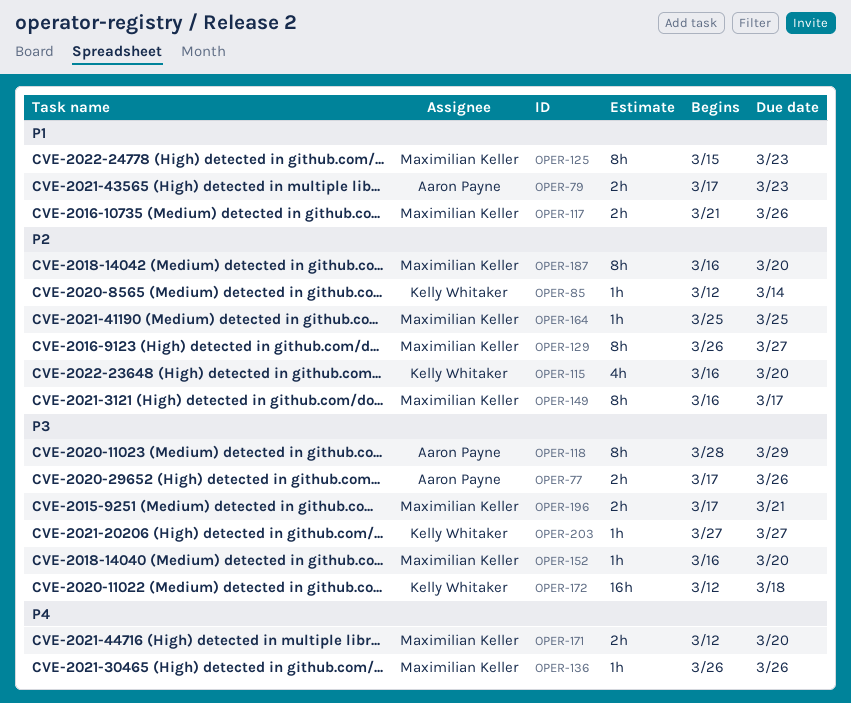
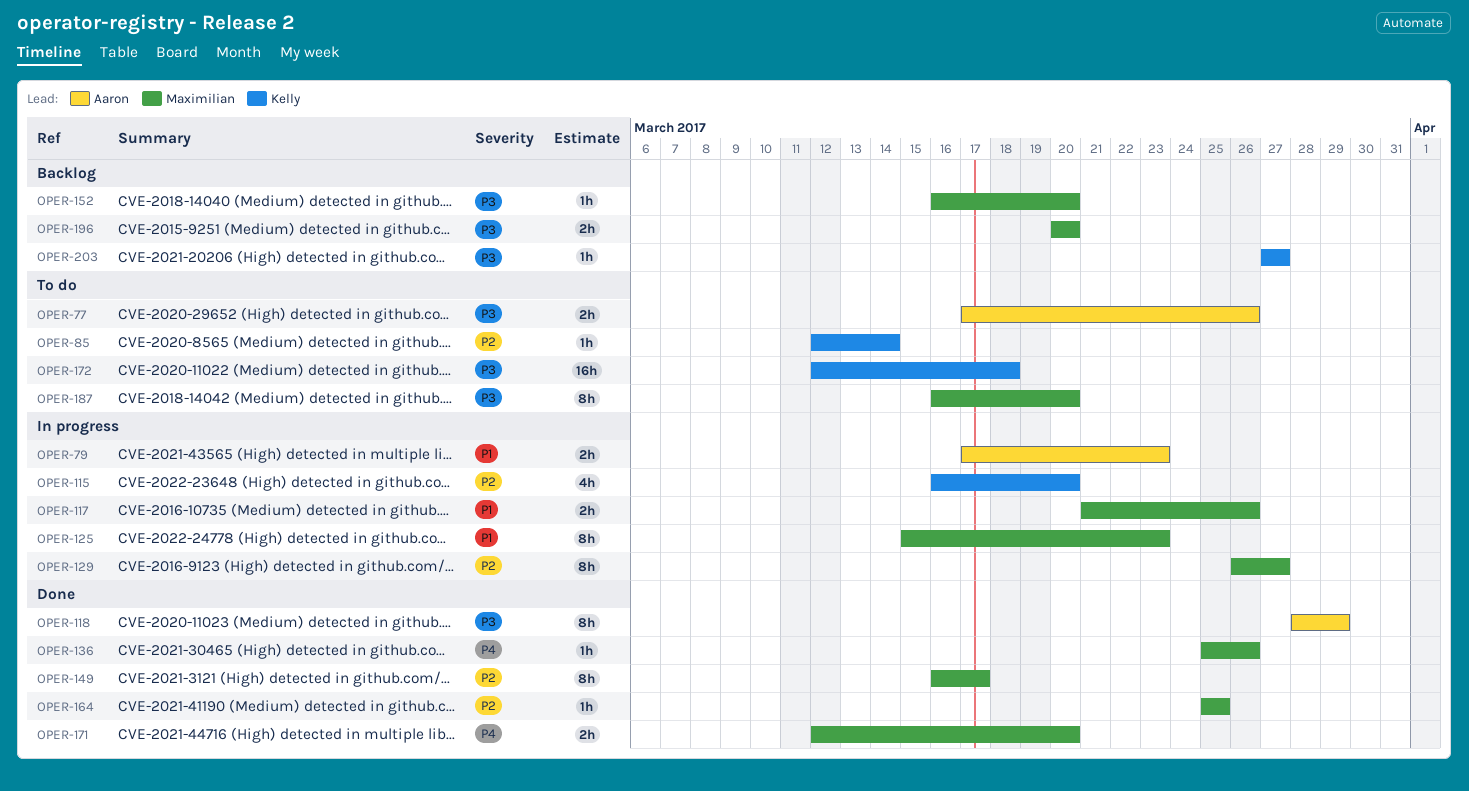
OPER-136, start: Mar 26 -> Mar 25
OPER-187, priority: P2 -> P3
OPER-196, start: Mar 17 -> Mar 20
OPER-196, due: Mar 21 -> Mar 20

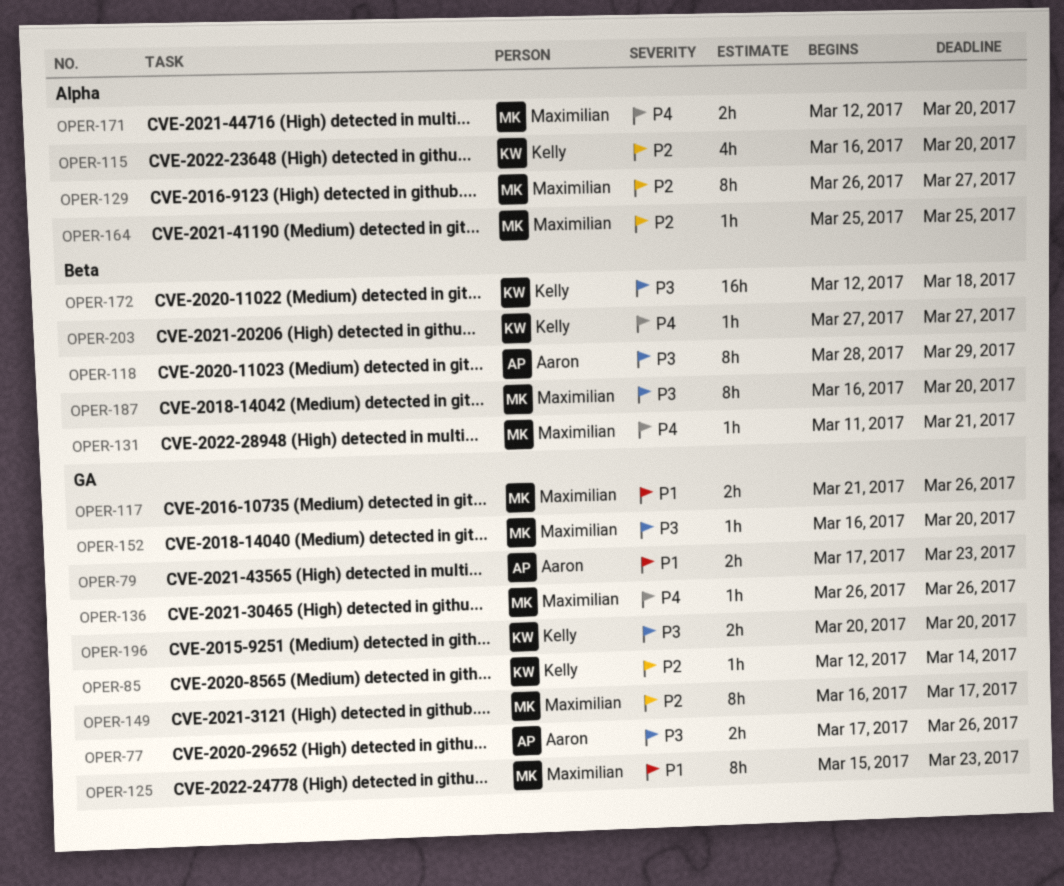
OPER-131: none -> present
OPER-136, start: Mar 25 -> Mar 26
OPER-196, owner: Maximilian -> Kelly
OPER-203, priority: P3 -> P4

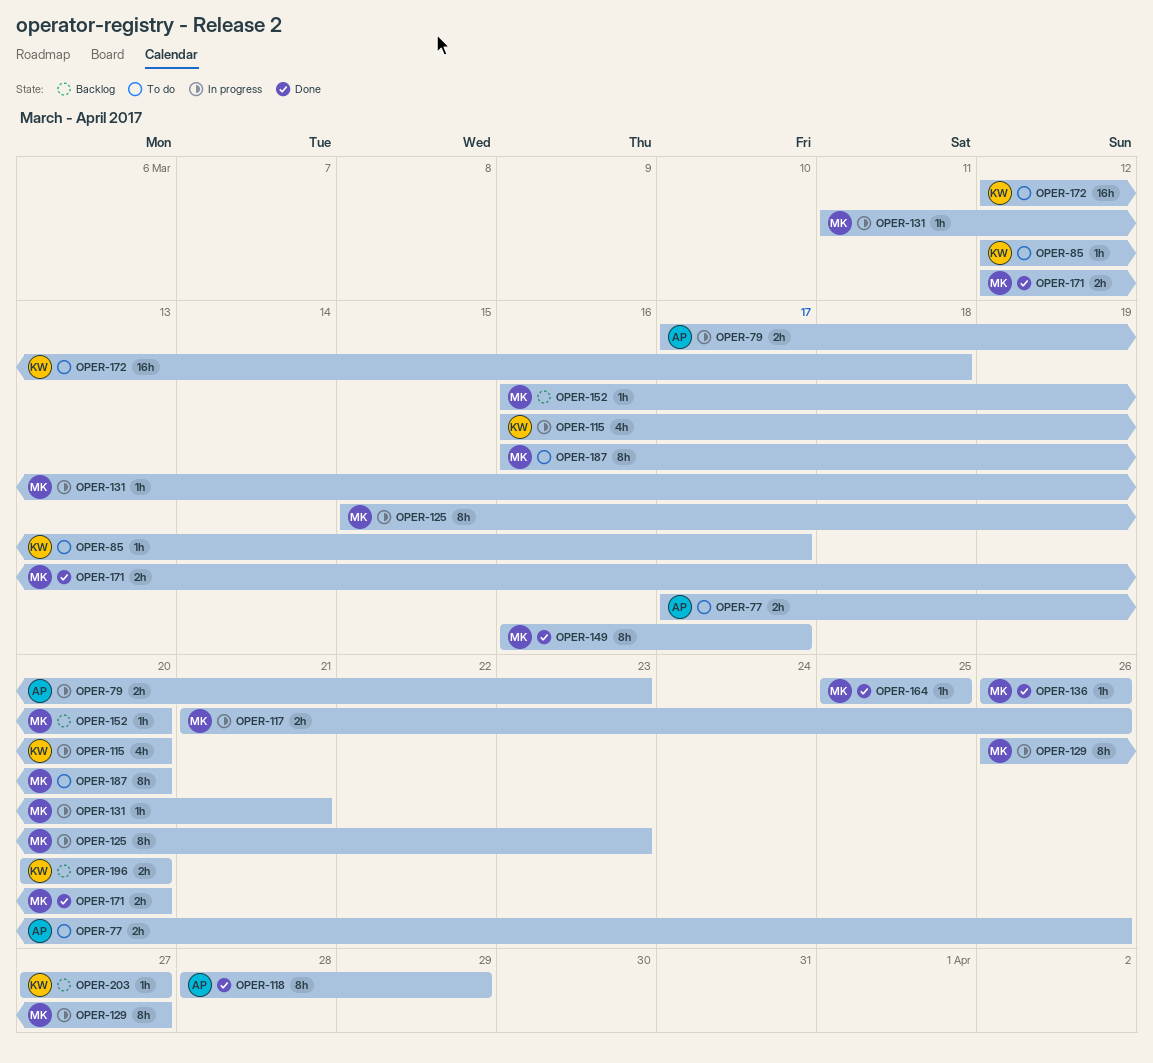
OPER-85, due: Mar 14 -> Mar 17

